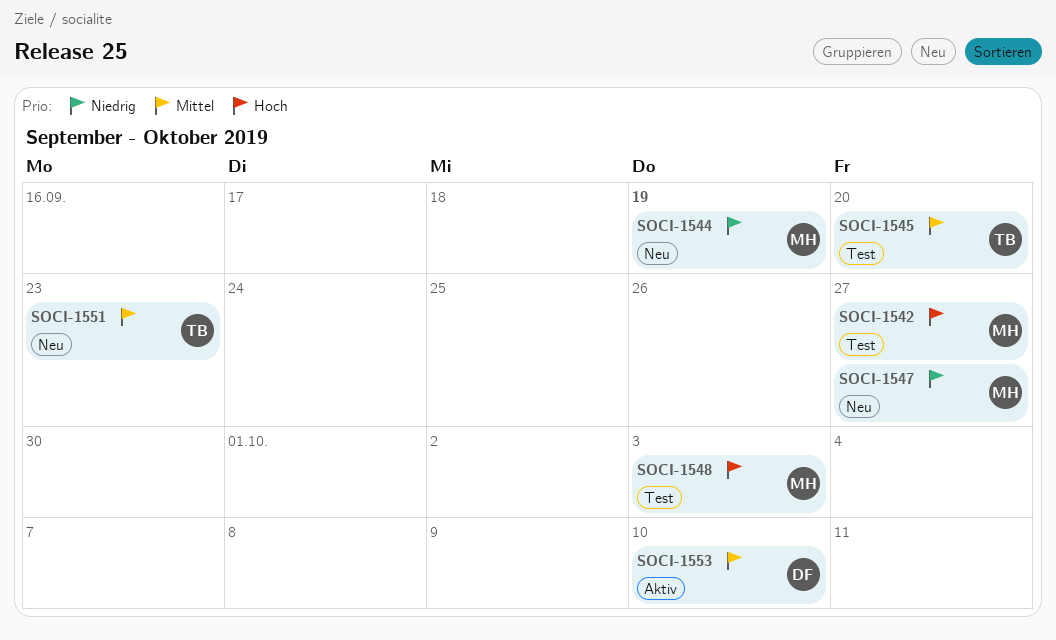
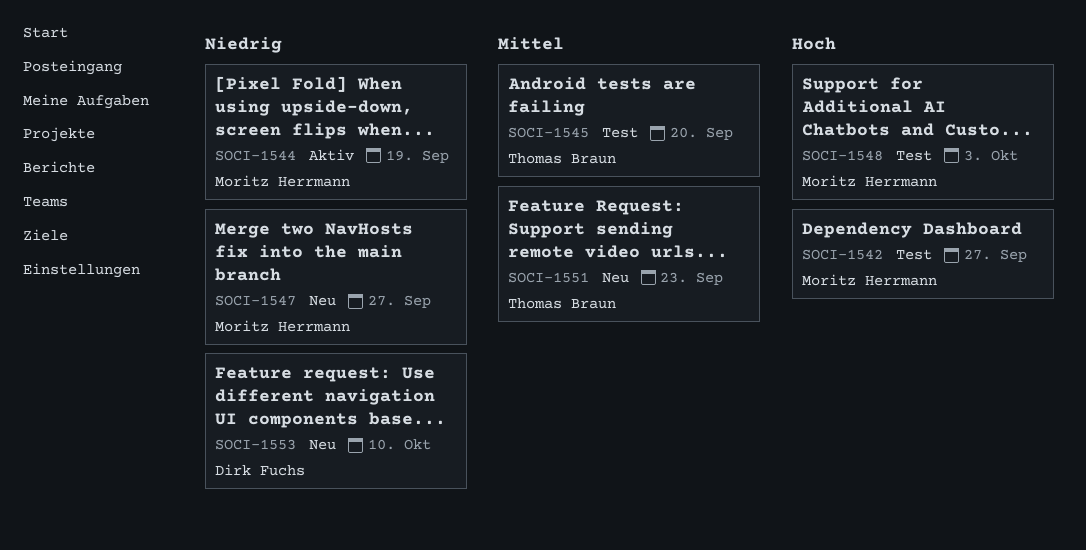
SOCI-1544, status: Neu -> Aktiv
SOCI-1553, status: Aktiv -> Neu
SOCI-1553, priority: Mittel -> Niedrig

